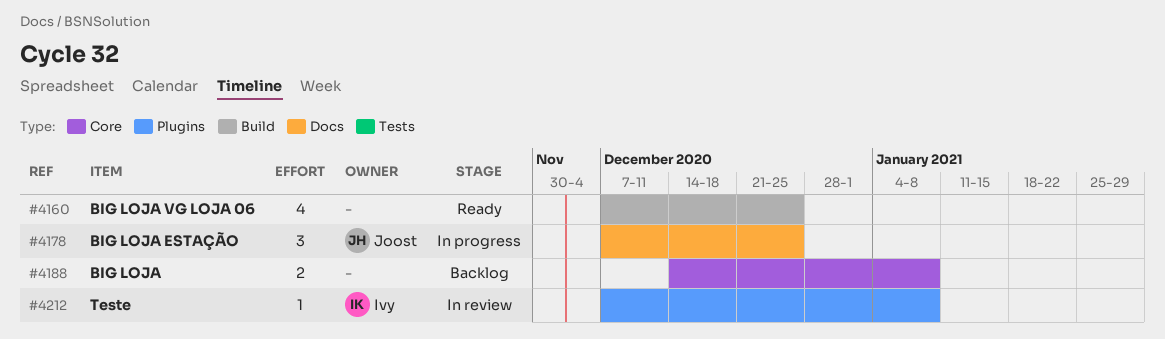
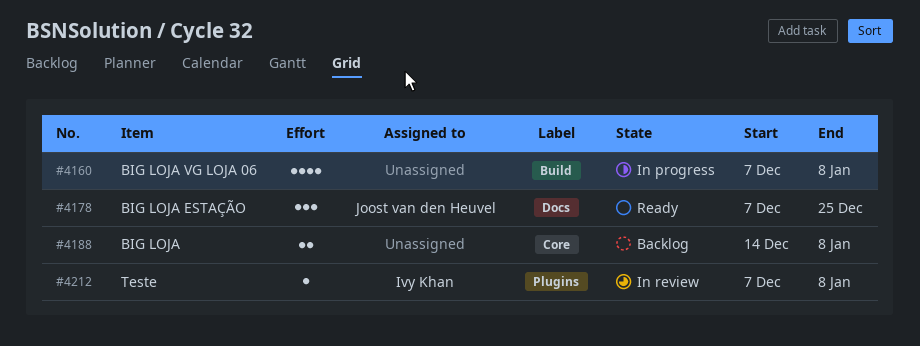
#4160, status: Ready -> In progress
#4160, due: Dec 25 -> Jan 8
#4178, status: In progress -> Ready

